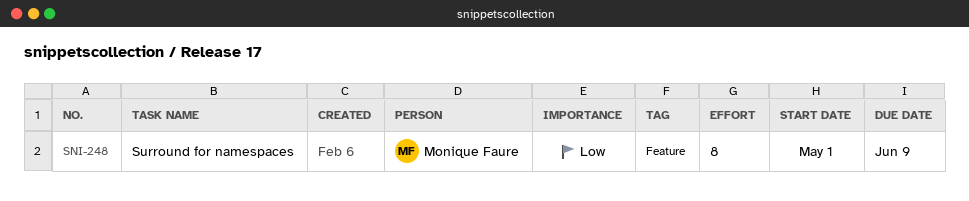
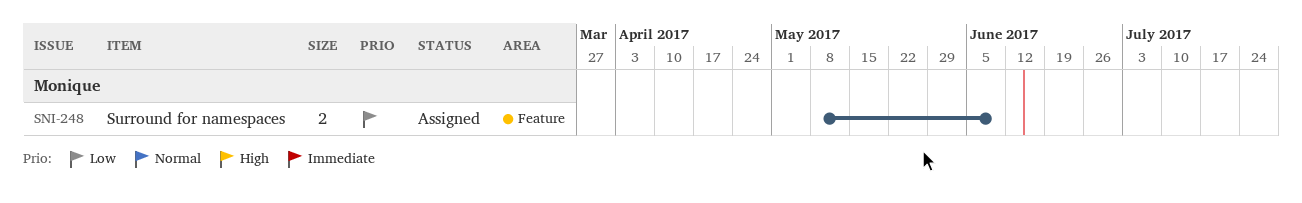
SNI-248, estimate: 8 -> 2
SNI-248, start: May 1 -> May 8

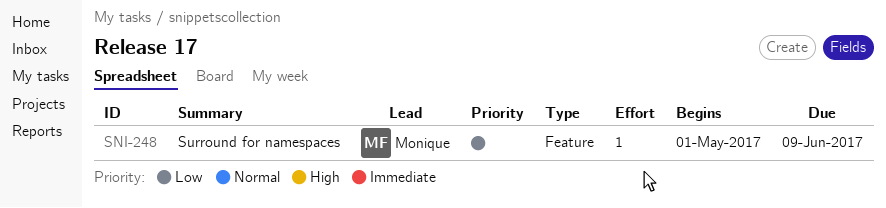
SNI-248, estimate: 2 -> 1
SNI-248, start: May 8 -> May 1

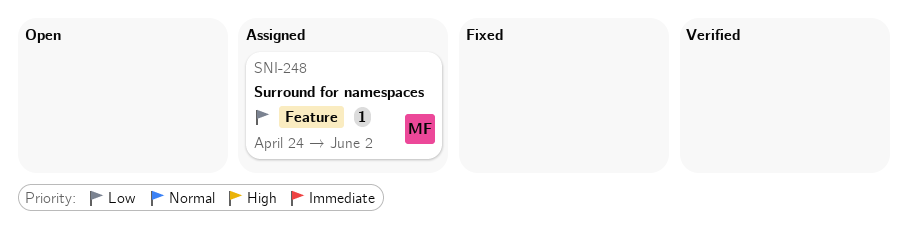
SNI-248, start: May 1 -> Apr 24
SNI-248, due: Jun 9 -> Jun 2

